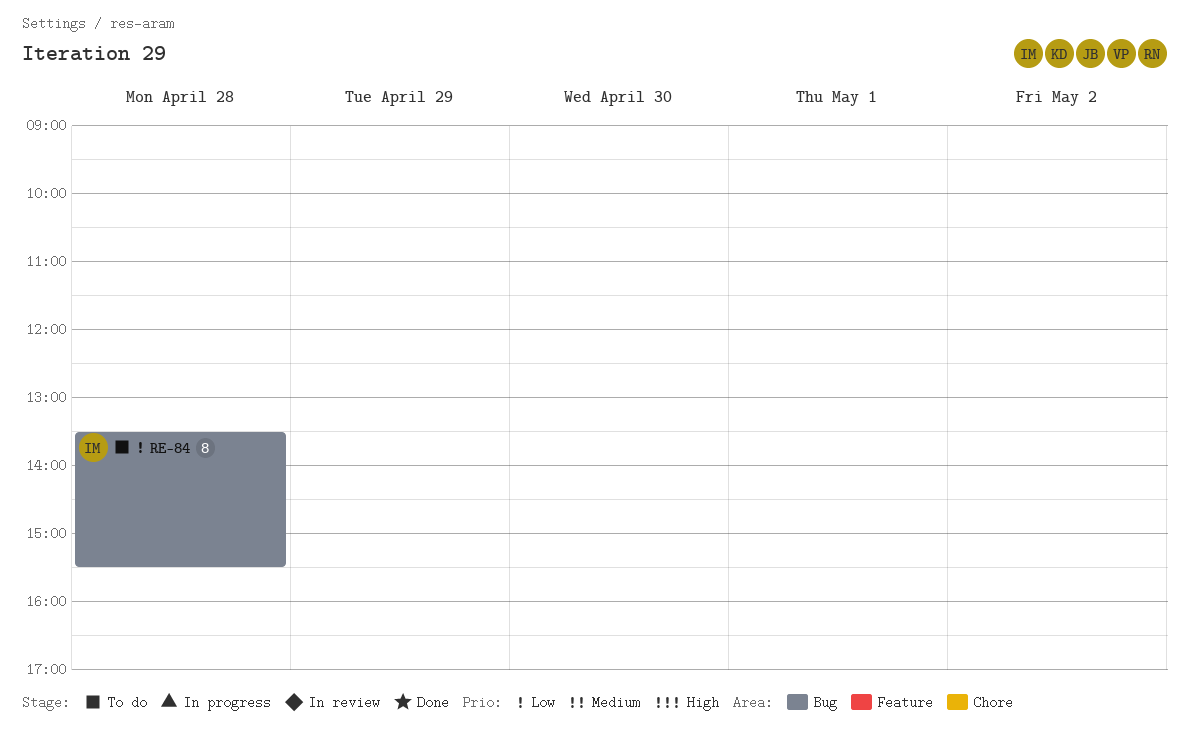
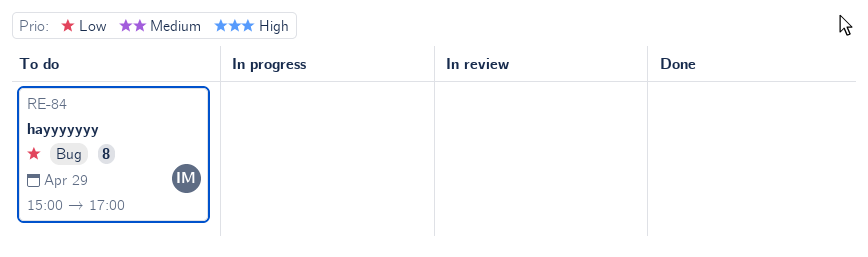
RE-84, day: Apr 28 -> Apr 29
RE-84, begins: 13:30 -> 15:00
RE-84, ends: 15:30 -> 17:00

